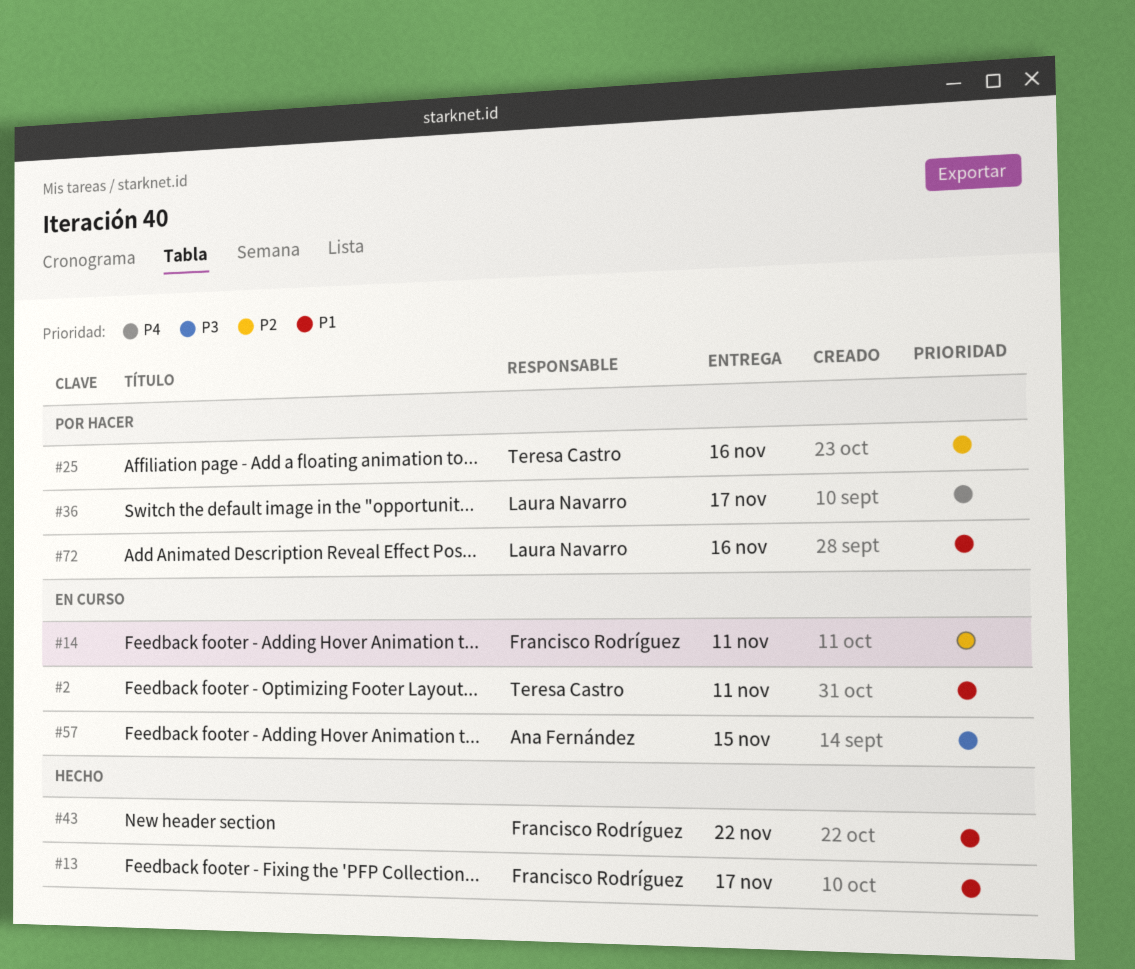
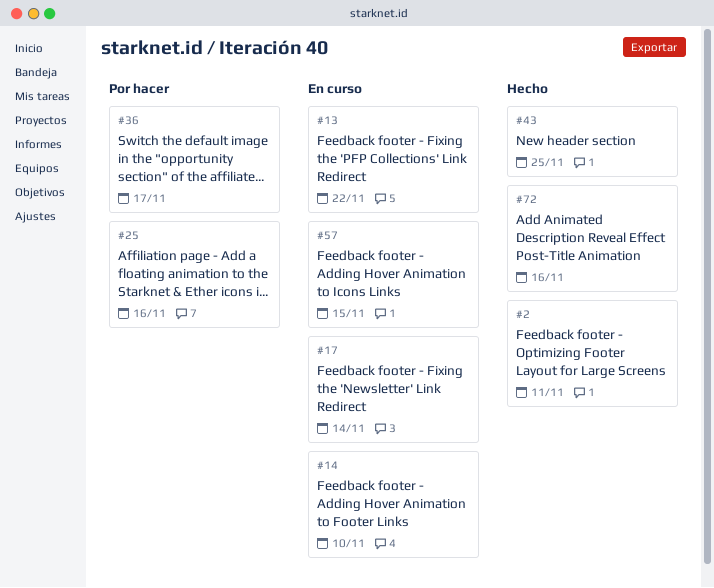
#2, status: En curso -> Hecho
#13, status: Hecho -> En curso
#13, due: Nov 17 -> Nov 22
#14, due: Nov 11 -> Nov 10
#17: none -> present
#43, due: Nov 22 -> Nov 25
#72, status: Por hacer -> Hecho

